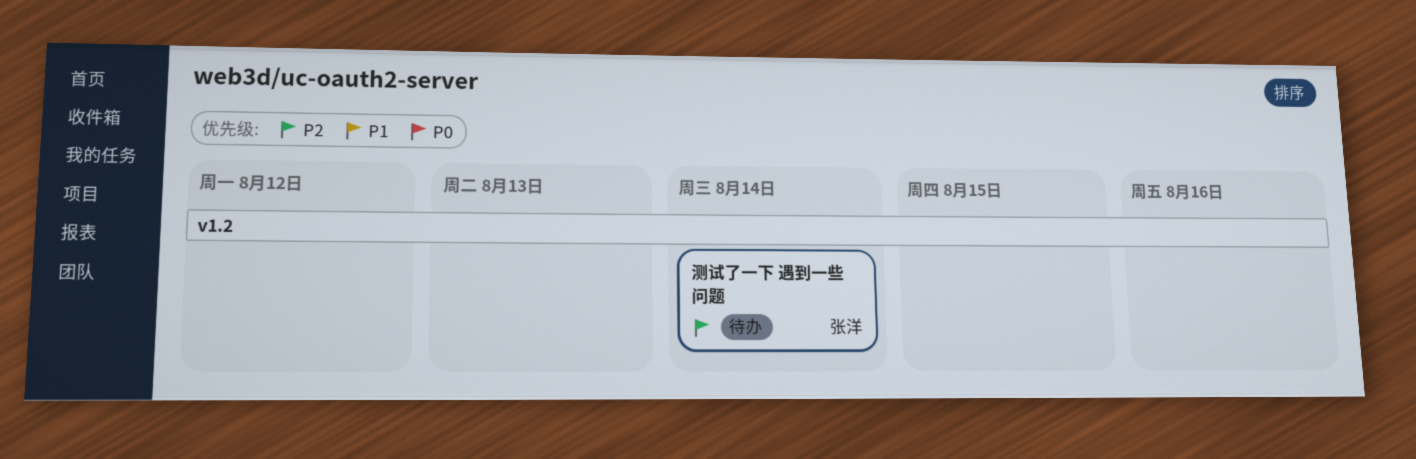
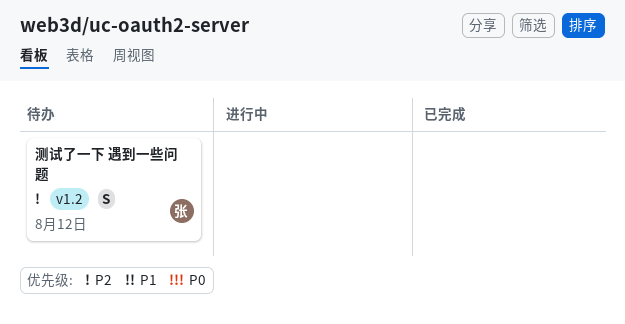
测试了一下 遇到一些问题, due: Aug 14 -> Aug 12

